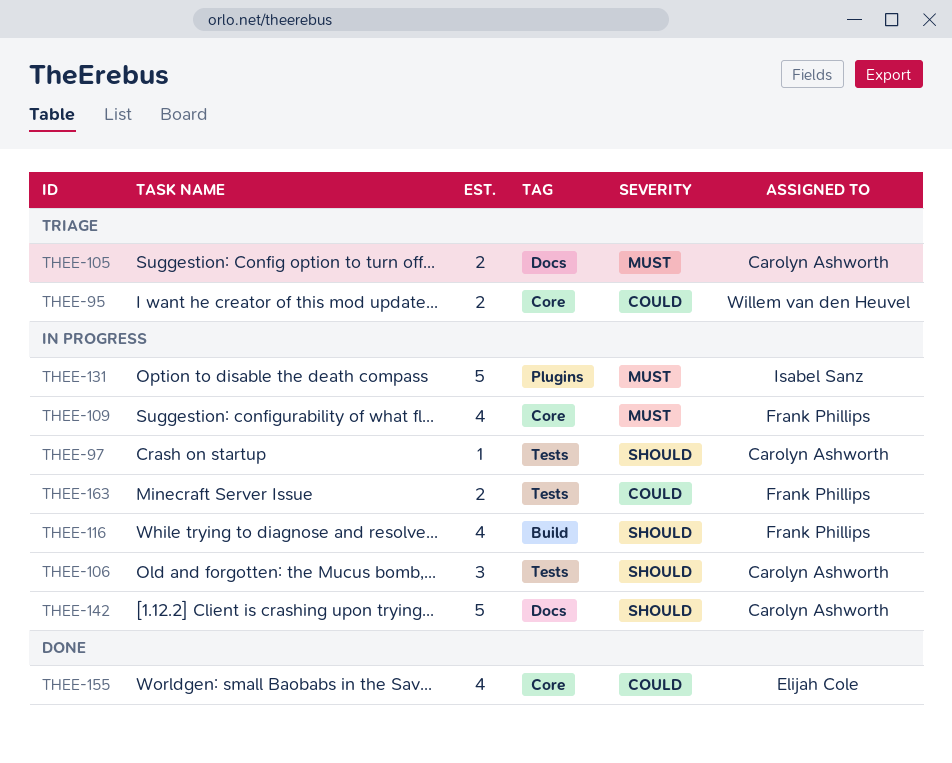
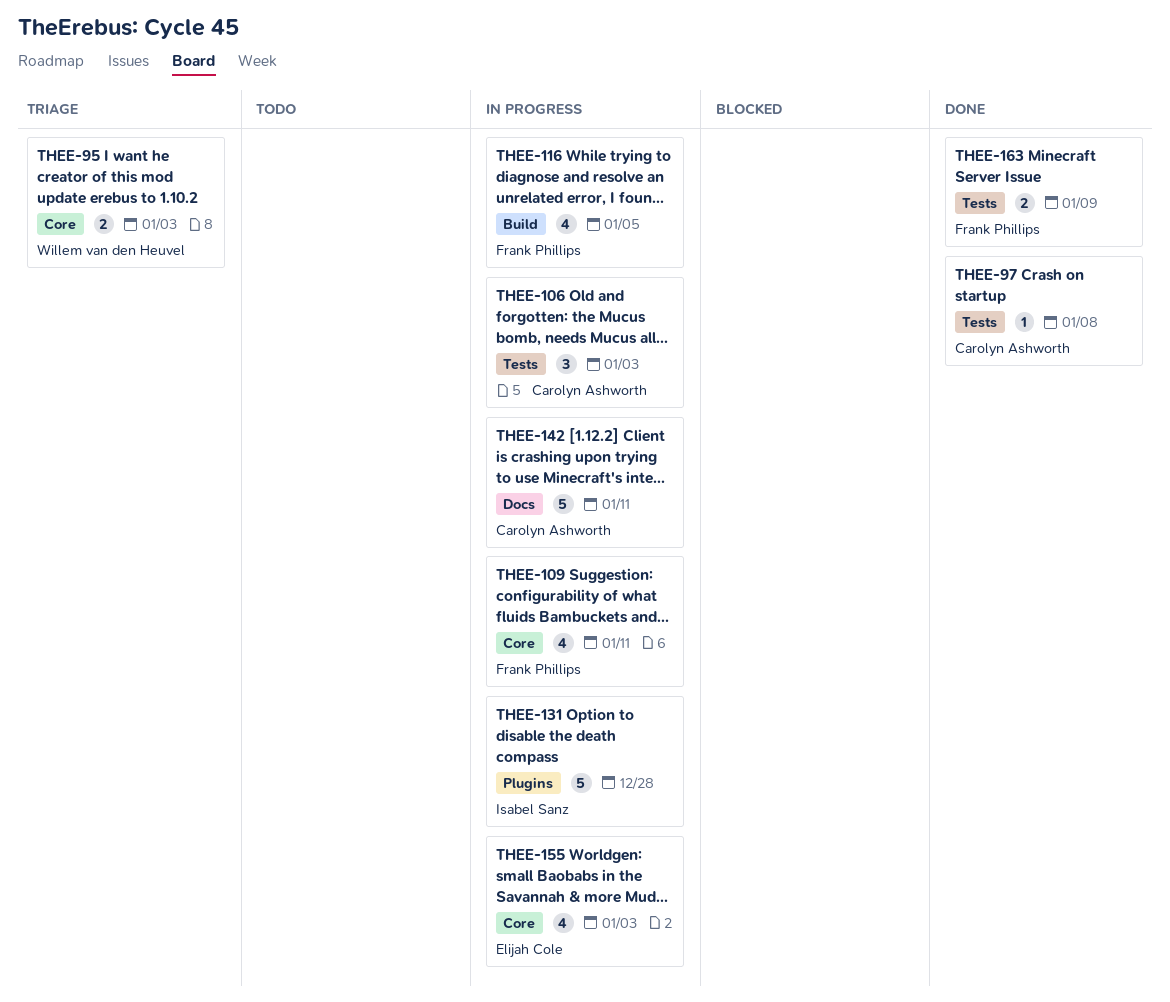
THEE-97, status: In progress -> Done
THEE-105: present -> none
THEE-155, status: Done -> In progress
THEE-163, status: In progress -> Done

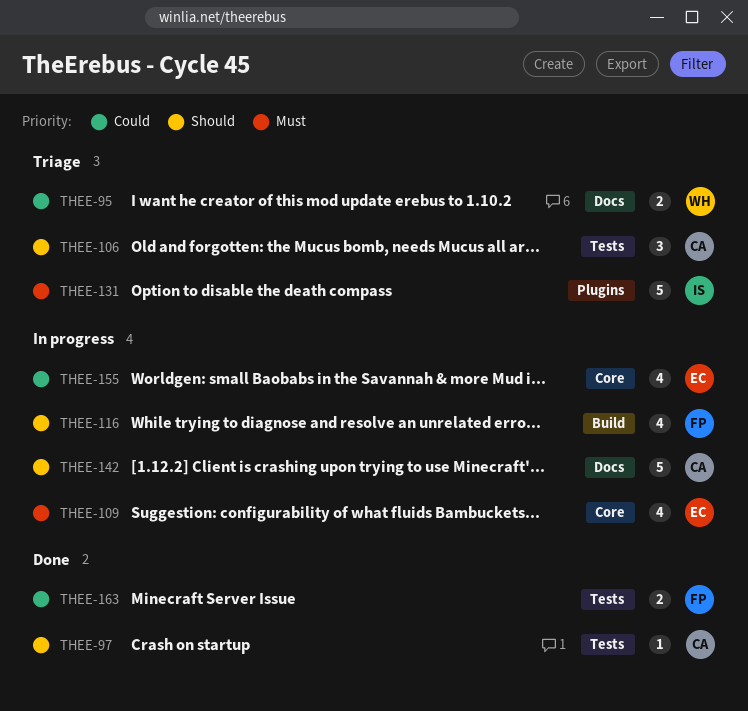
THEE-95, label: Core -> Docs
THEE-106, status: In progress -> Triage
THEE-109, owner: Frank Phillips -> Elijah Cole
THEE-131, status: In progress -> Triage

